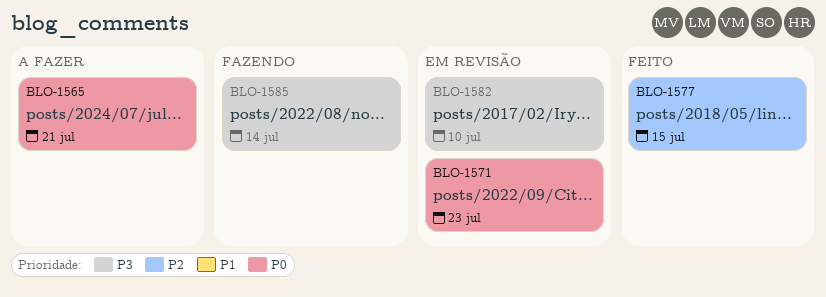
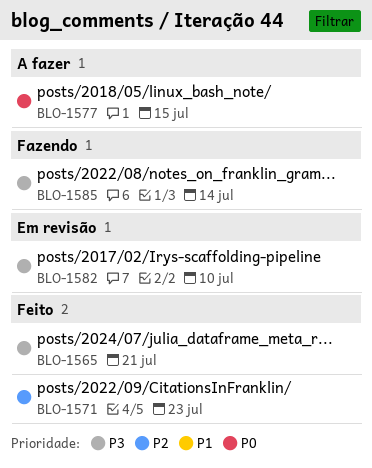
BLO-1565, status: A fazer -> Feito
BLO-1565, priority: P0 -> P3
BLO-1571, status: Em revisão -> Feito
BLO-1571, priority: P0 -> P2
BLO-1577, status: Feito -> A fazer
BLO-1577, priority: P2 -> P0

